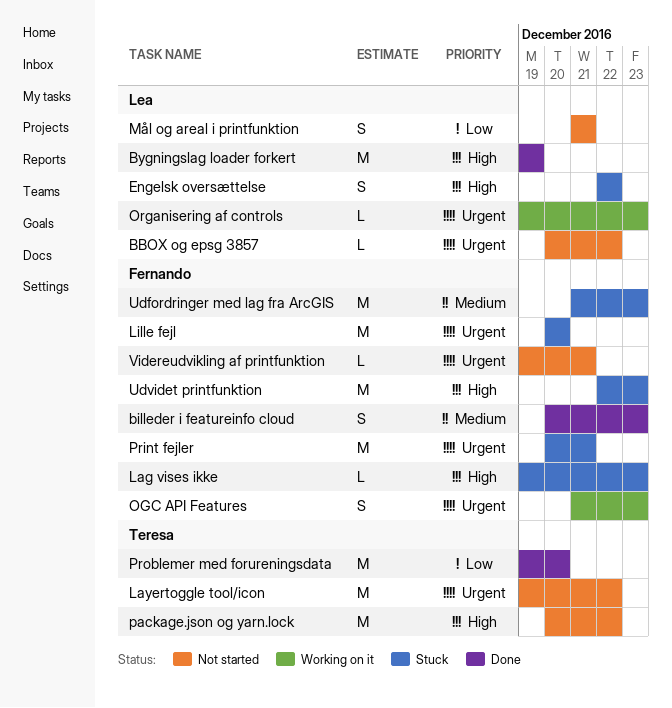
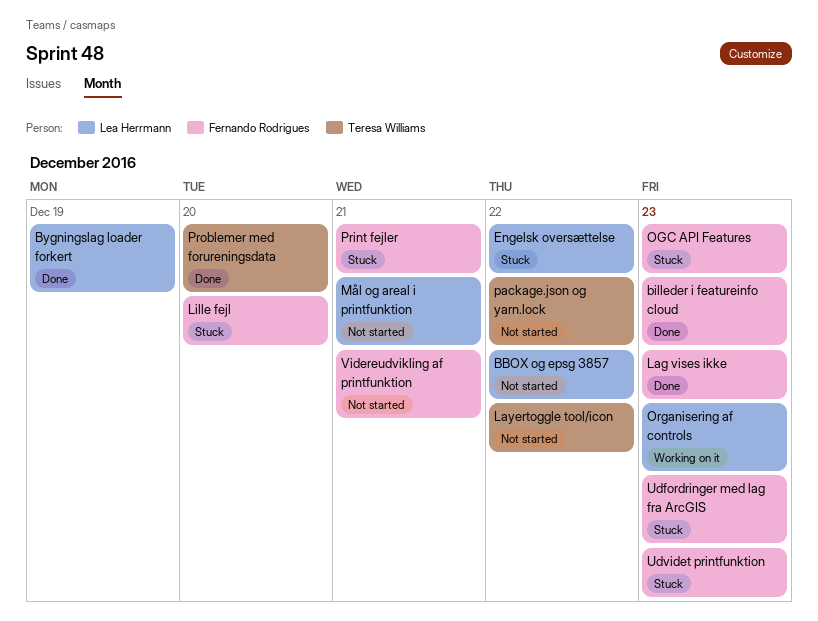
Lag vises ikke, status: Stuck -> Done
OGC API Features, status: Working on it -> Stuck

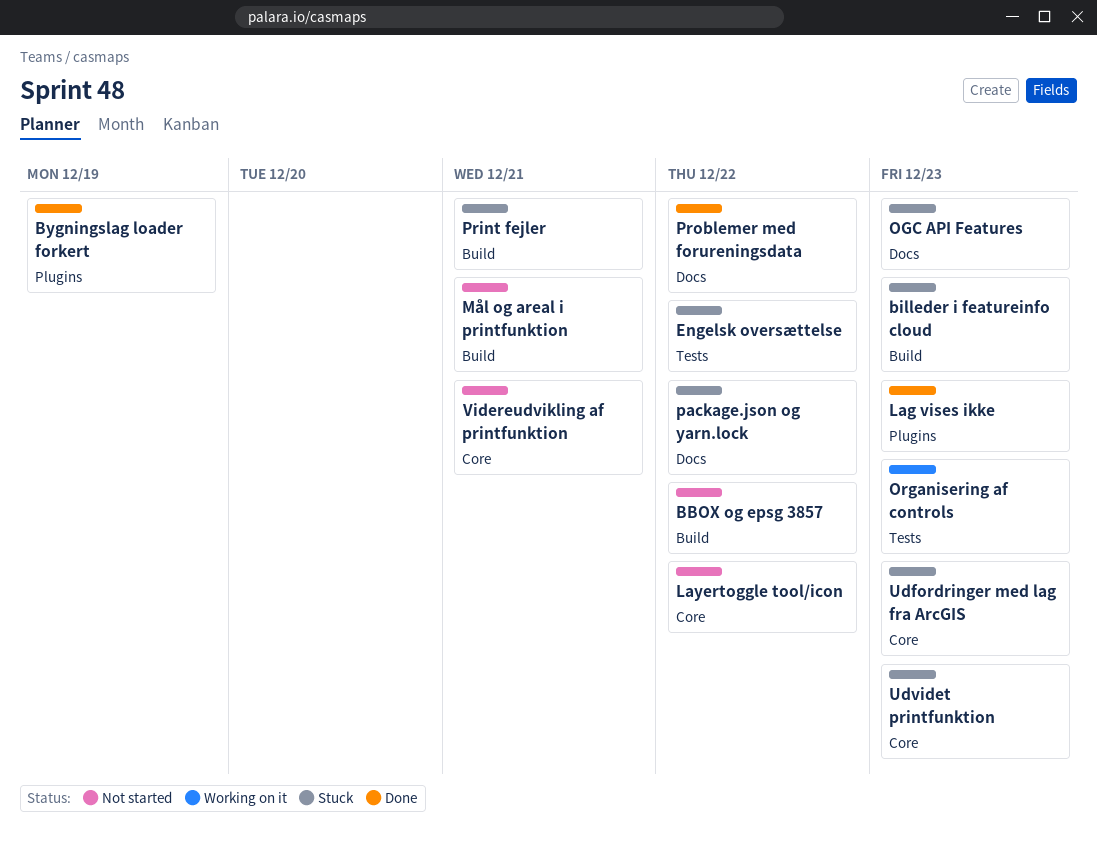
billeder i featureinfo cloud, status: Done -> Stuck
Lille fejl: present -> none
package.json og yarn.lock, status: Not started -> Stuck
Problemer med forureningsdata, due: Dec 20 -> Dec 22

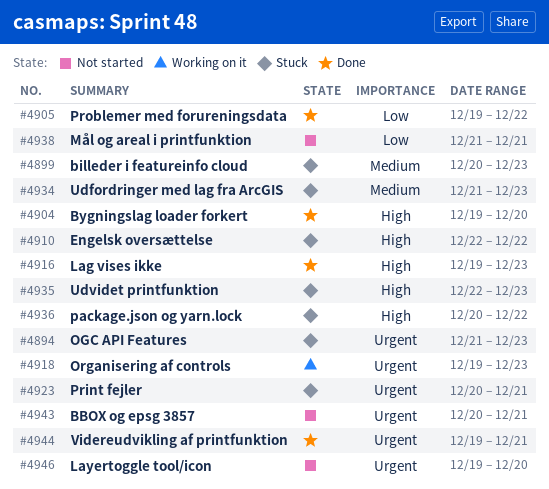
BBOX og epsg 3857, due: Dec 22 -> Dec 21
Bygningslag loader forkert, due: Dec 19 -> Dec 20
Layertoggle tool/icon, due: Dec 22 -> Dec 20
Videreudvikling af printfunktion, status: Not started -> Done

